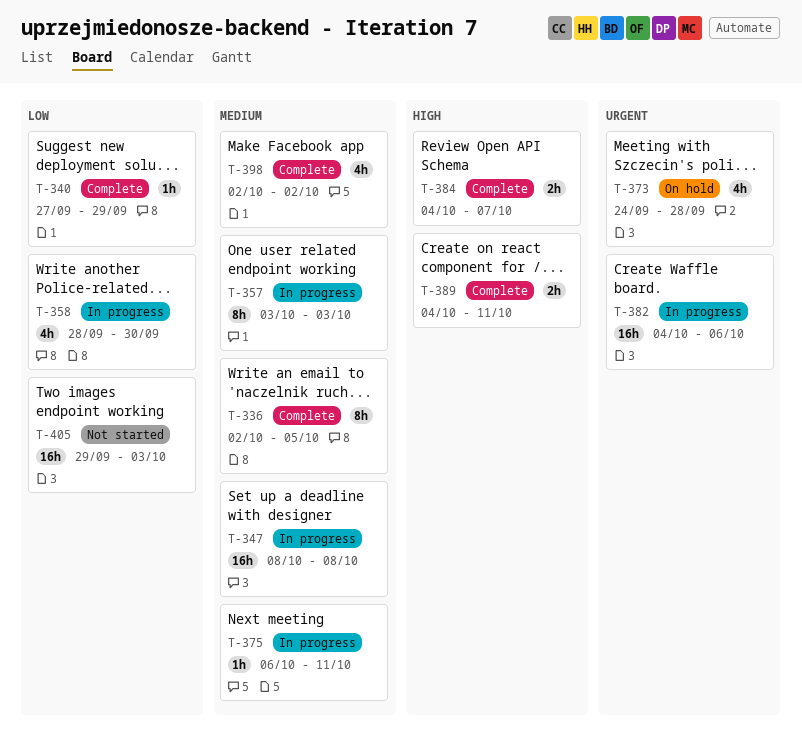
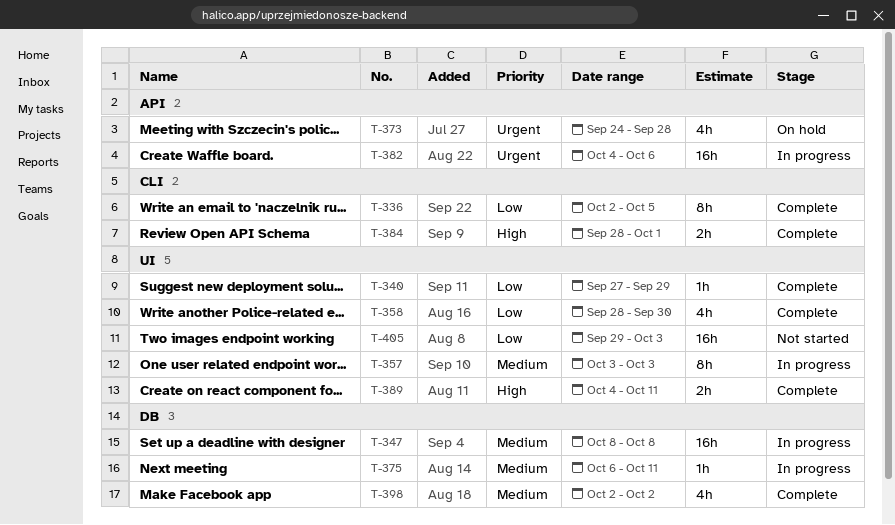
T-336, priority: Medium -> Low
T-358, status: In progress -> Complete
T-384, start: Oct 4 -> Sep 28
T-384, due: Oct 7 -> Oct 1

